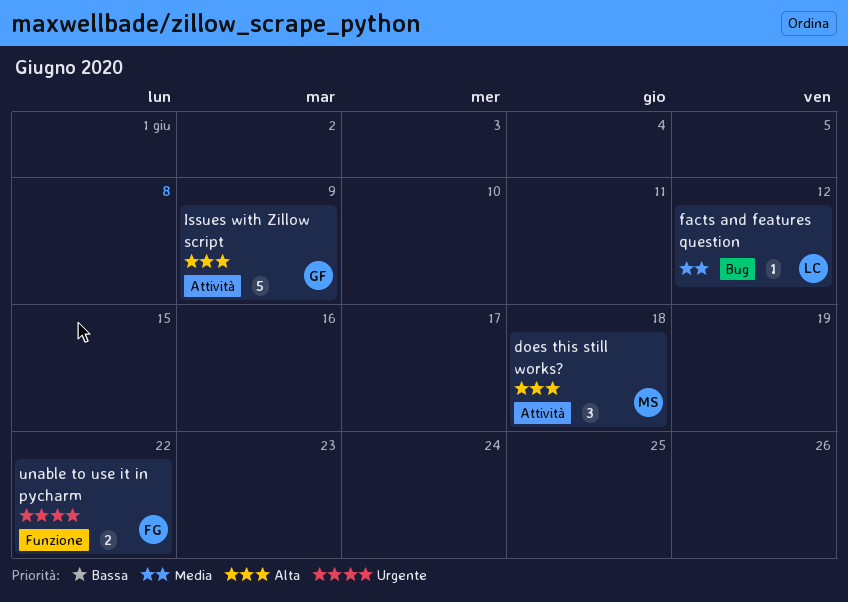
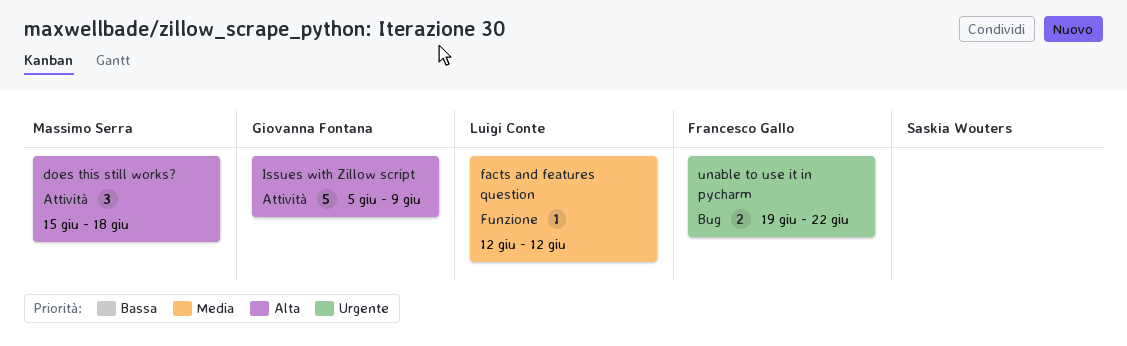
facts and features question, label: Bug -> Funzione
unable to use it in pycharm, label: Funzione -> Bug

